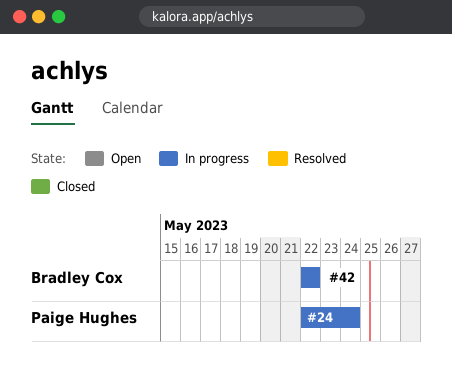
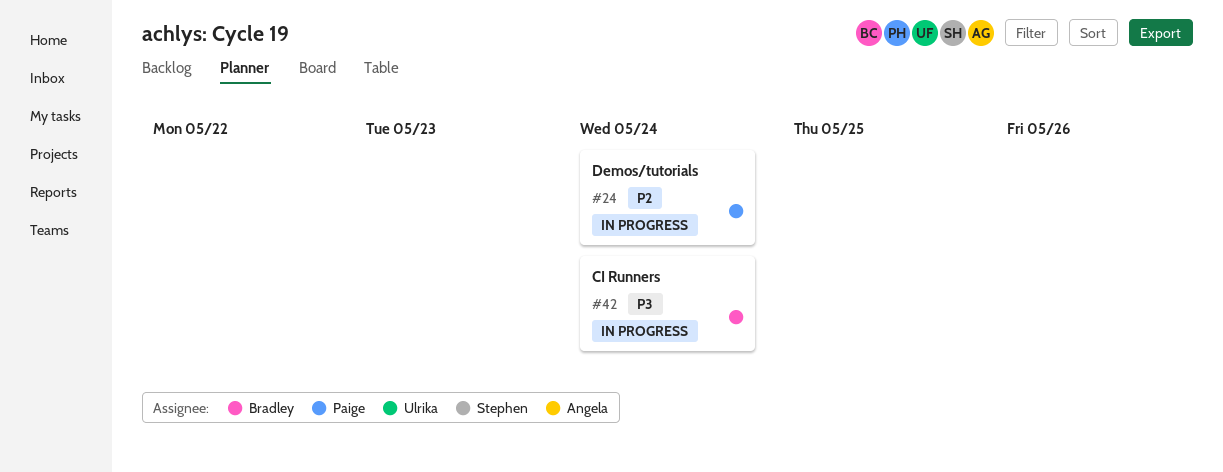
#42, due: May 22 -> May 24

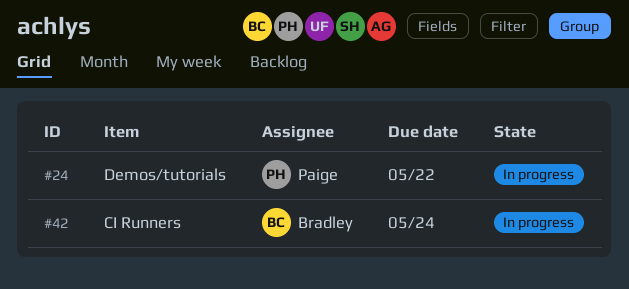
#24, due: May 24 -> May 22

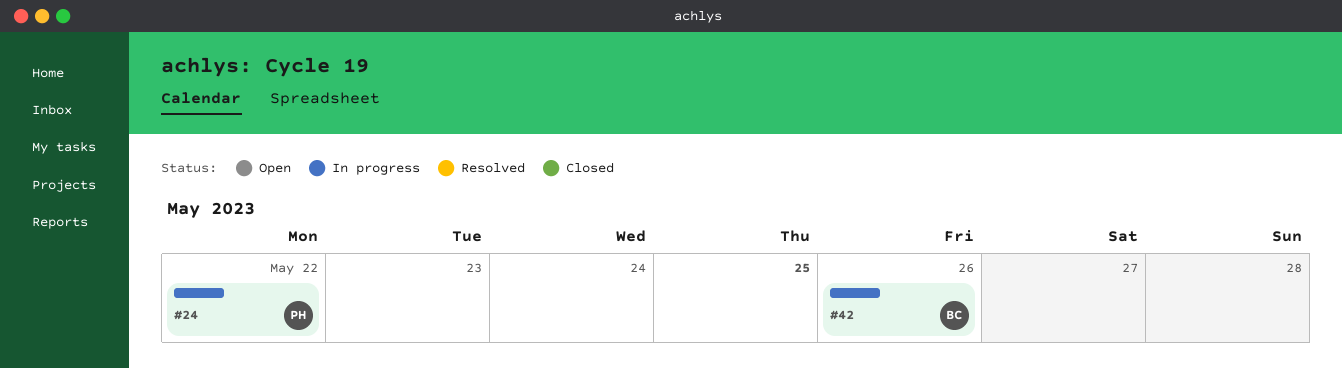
#42, due: May 24 -> May 26

